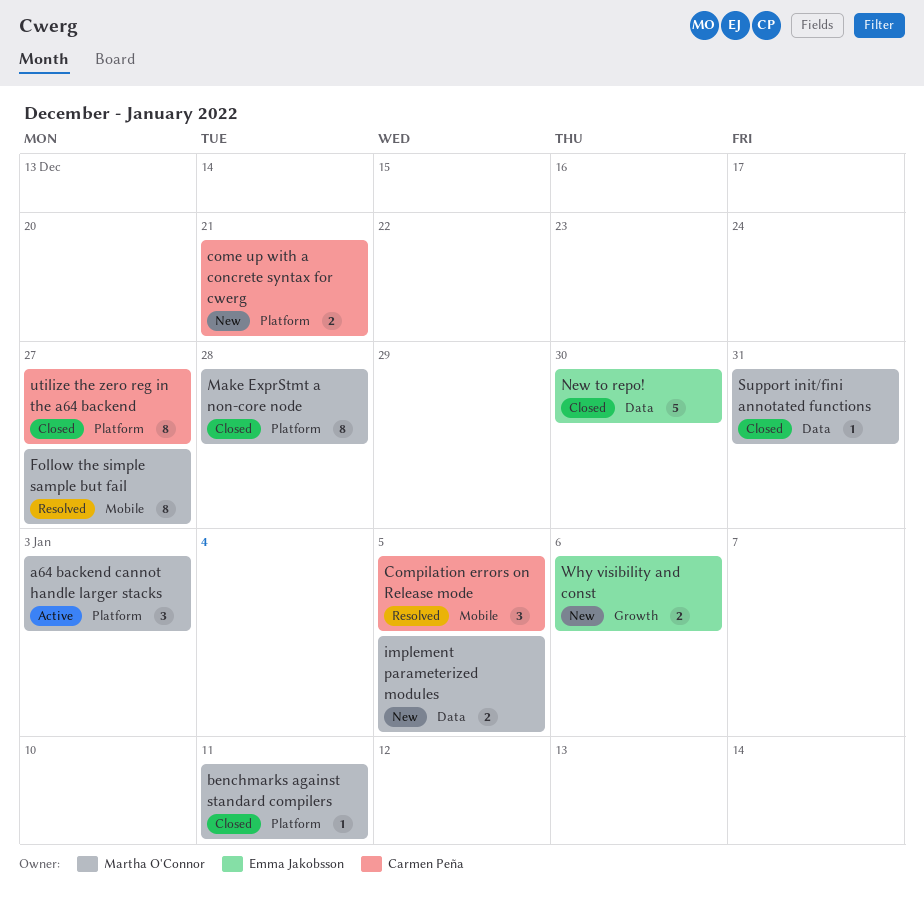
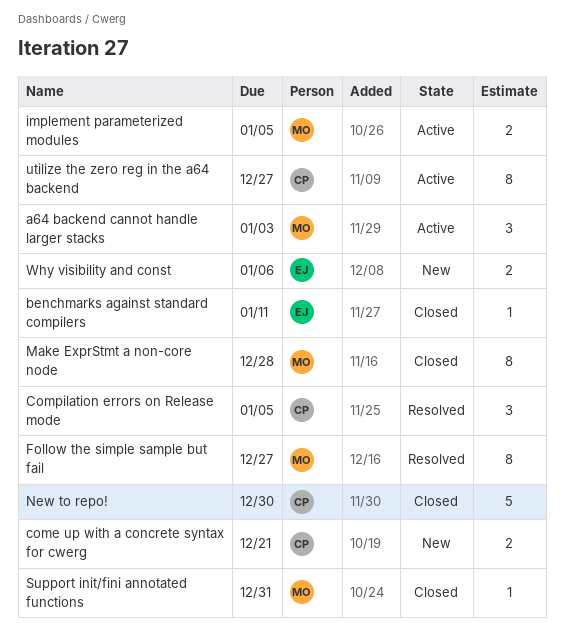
benchmarks against standard compilers, owner: Martha O'Connor -> Emma Jakobsson
implement parameterized modules, status: New -> Active
New to repo!, owner: Emma Jakobsson -> Carmen Peña
utilize the zero reg in the a64 backend, status: Closed -> Active

